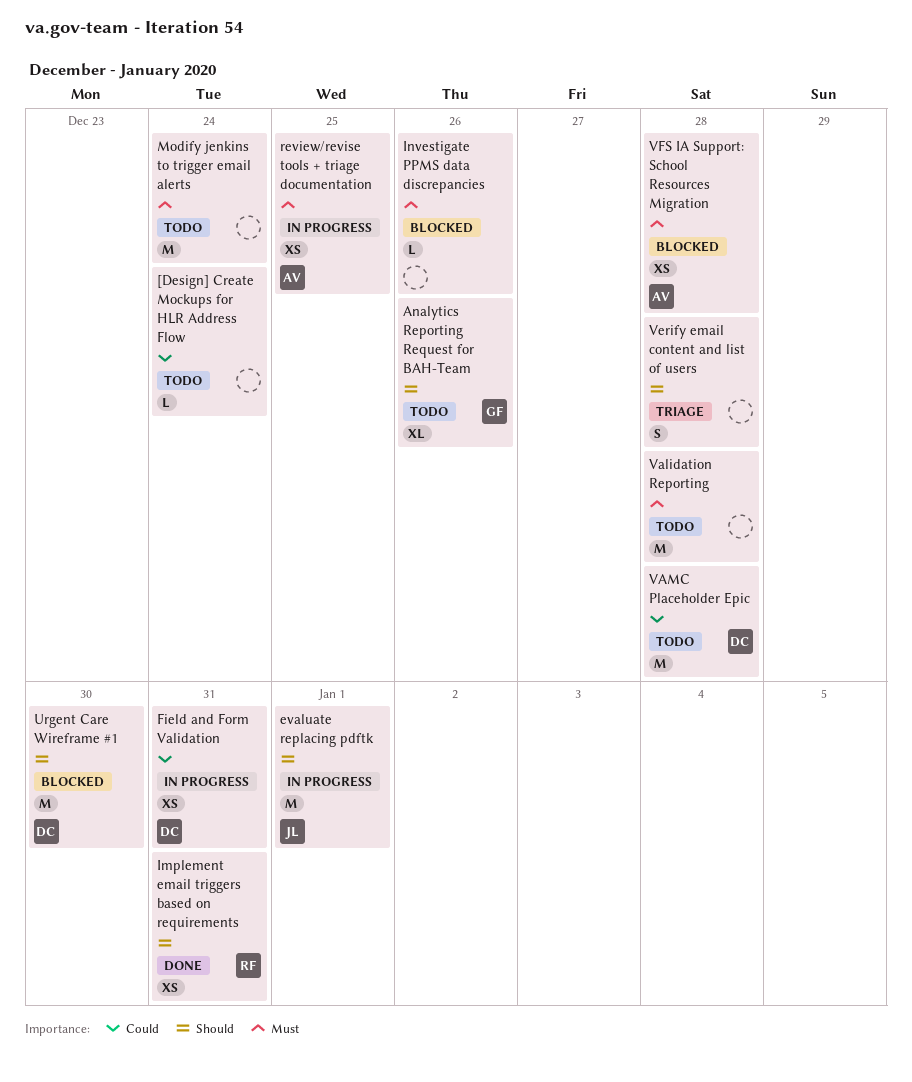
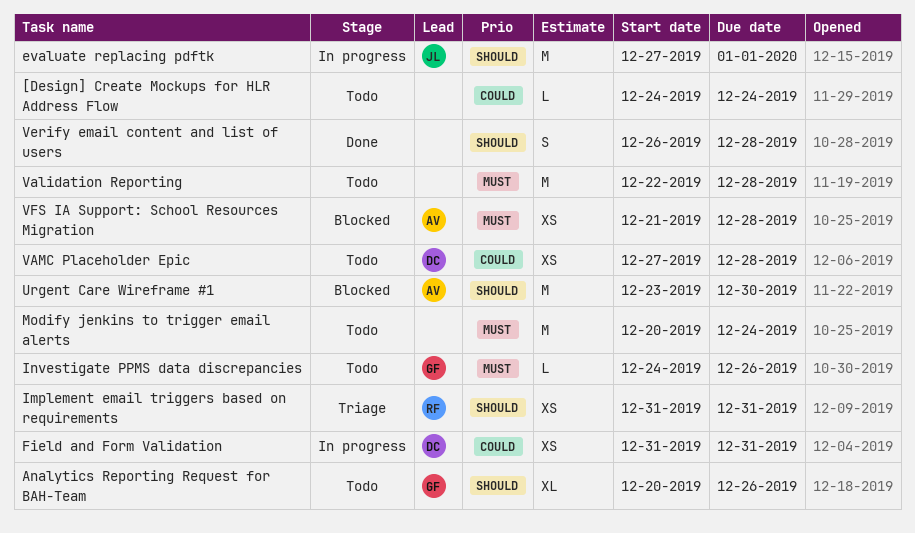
Implement email triggers based on requirements, status: Done -> Triage
Investigate PPMS data discrepancies, status: Blocked -> Todo
Investigate PPMS data discrepancies, owner: none -> GF
review/revise tools + triage documentation: present -> none
Urgent Care Wireframe #1, owner: DC -> AV
VAMC Placeholder Epic, estimate: M -> XS
Verify email content and list of users, status: Triage -> Done

